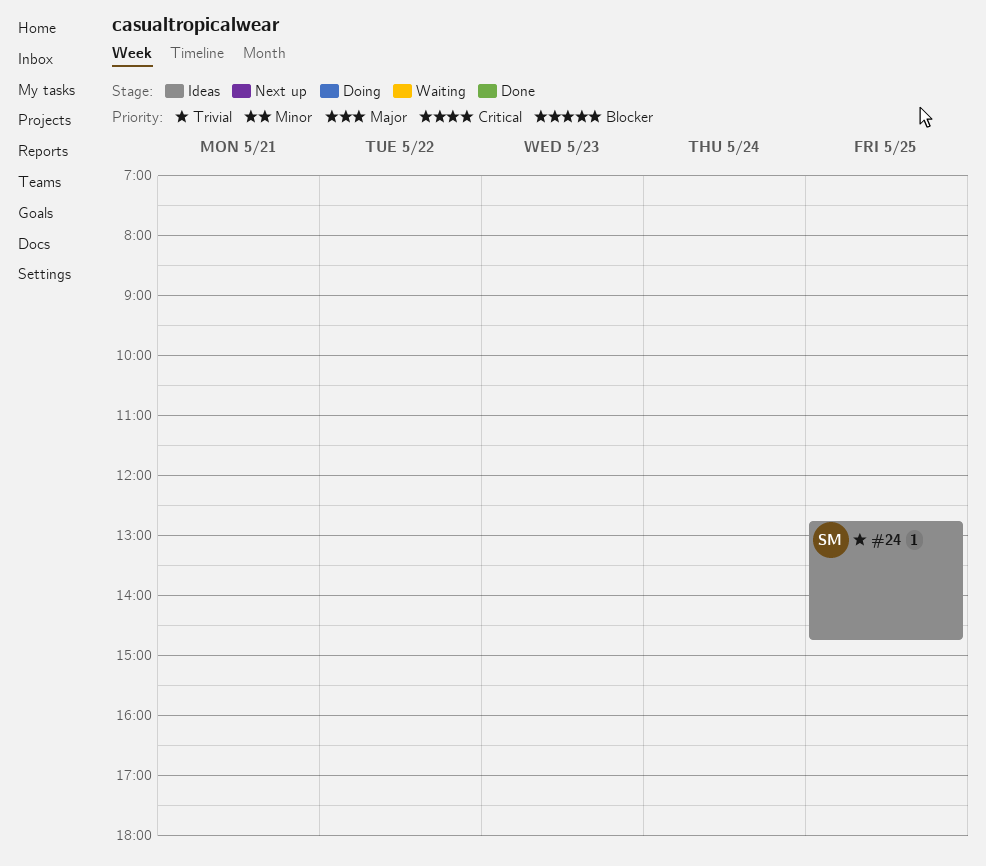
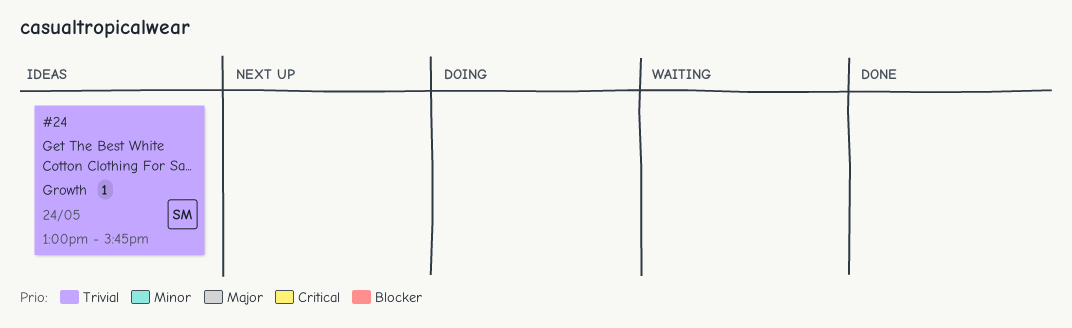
#24, day: May 25 -> May 24
#24, begins: 12:45 -> 13:00
#24, ends: 14:45 -> 15:45

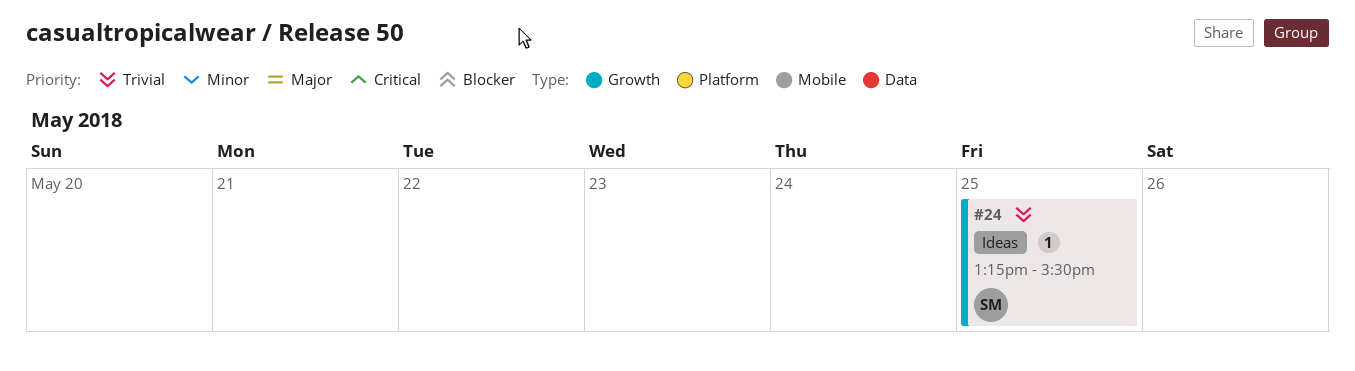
#24, day: May 24 -> May 25
#24, begins: 13:00 -> 13:15
#24, ends: 15:45 -> 15:30

